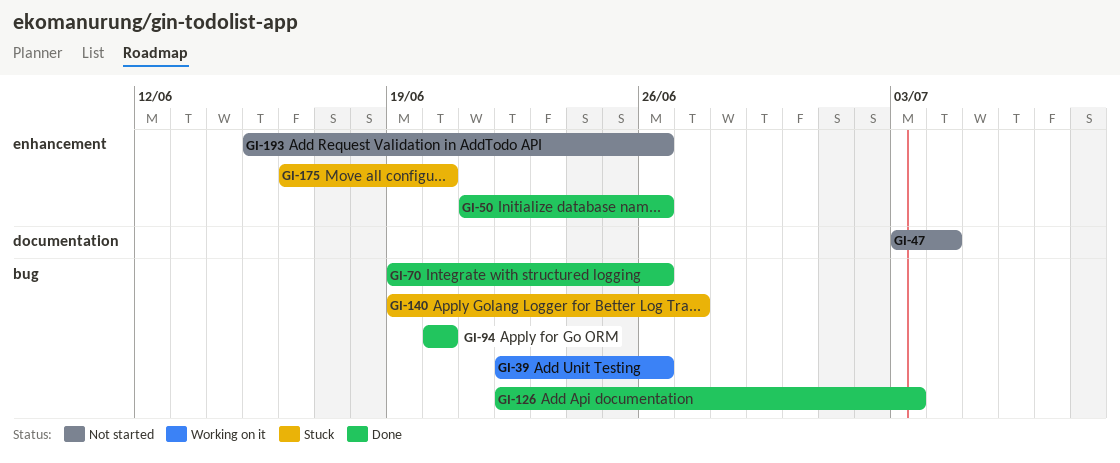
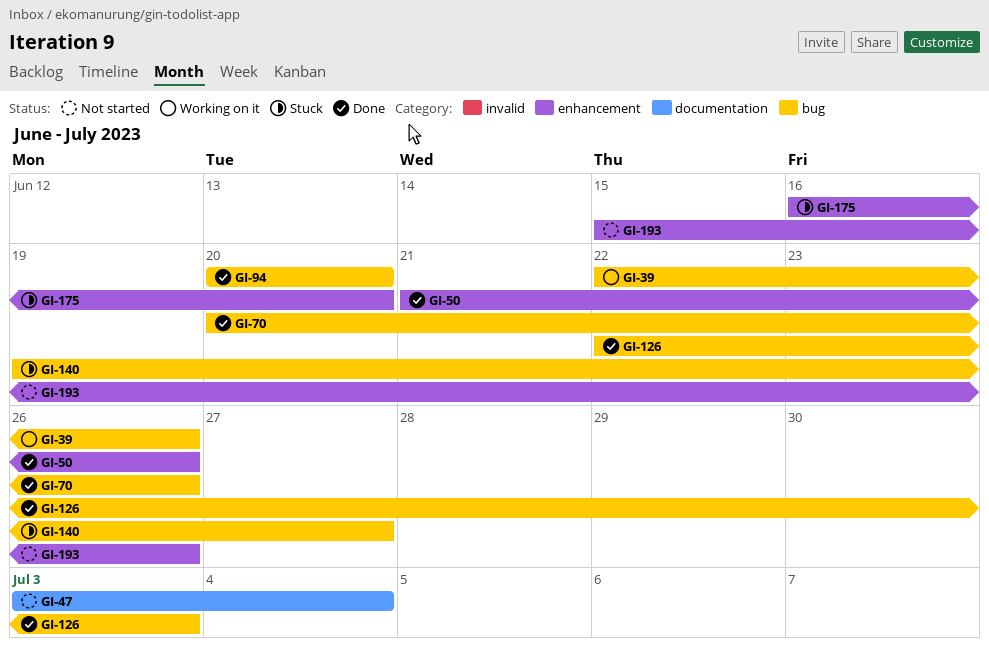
GI-70, start: Jun 19 -> Jun 20

